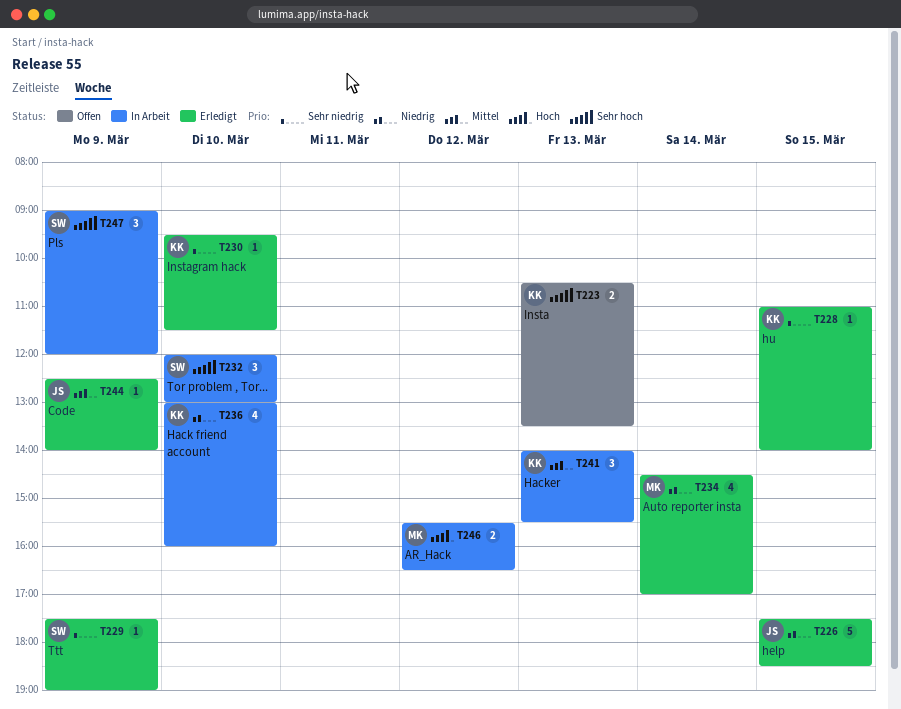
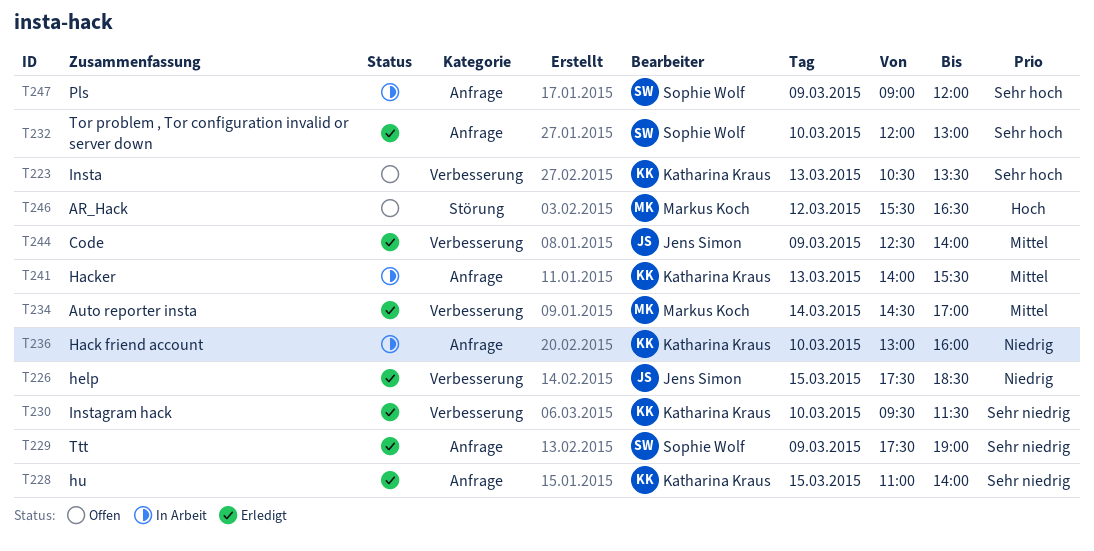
T232, status: In Arbeit -> Erledigt
T234, priority: Niedrig -> Mittel
T246, status: In Arbeit -> Offen

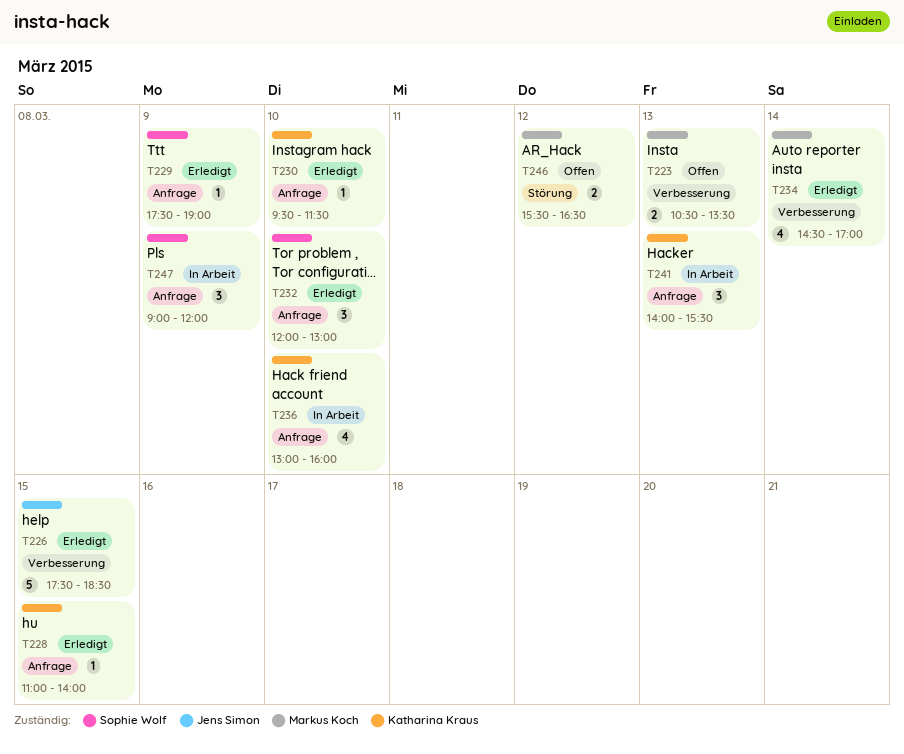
T223, owner: Katharina Kraus -> Markus Koch
T230, label: Verbesserung -> Anfrage
T244: present -> none

